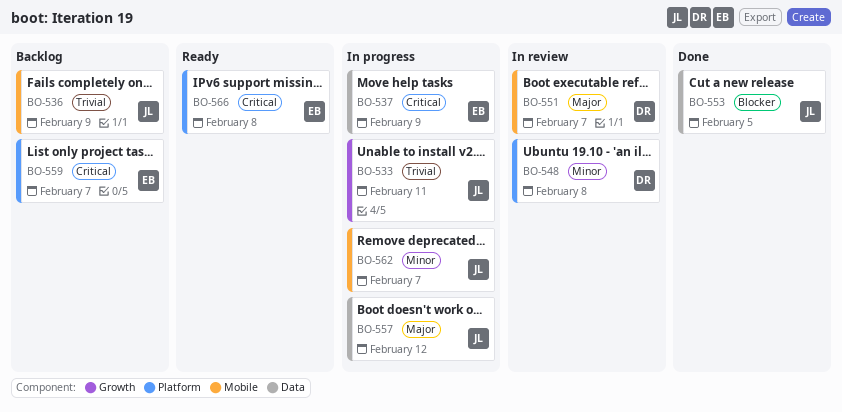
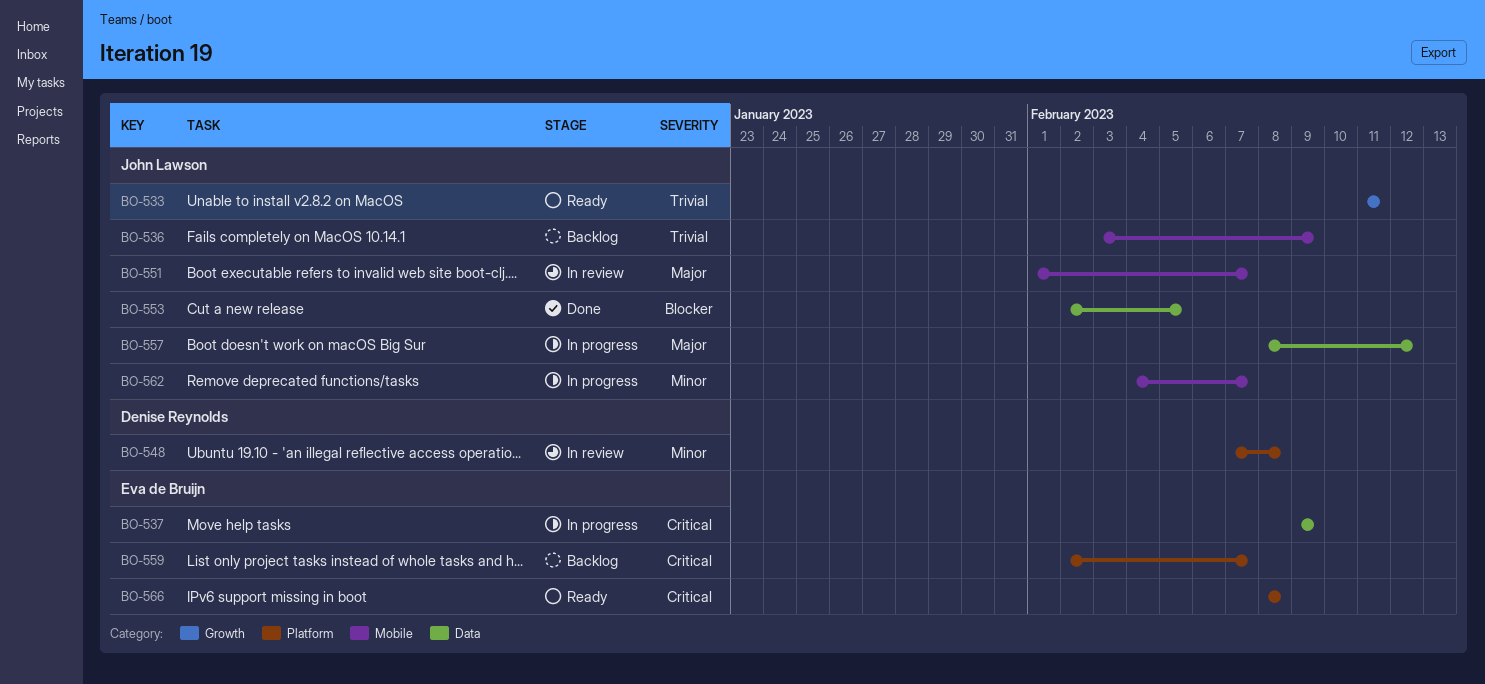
BO-533, status: In progress -> Ready
BO-551, owner: Denise Reynolds -> John Lawson

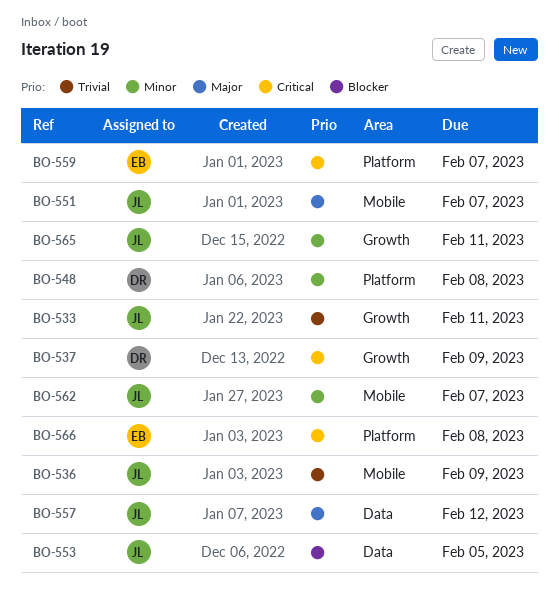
BO-537, owner: Eva de Bruijn -> Denise Reynolds
BO-537, label: Data -> Growth
BO-565: none -> present

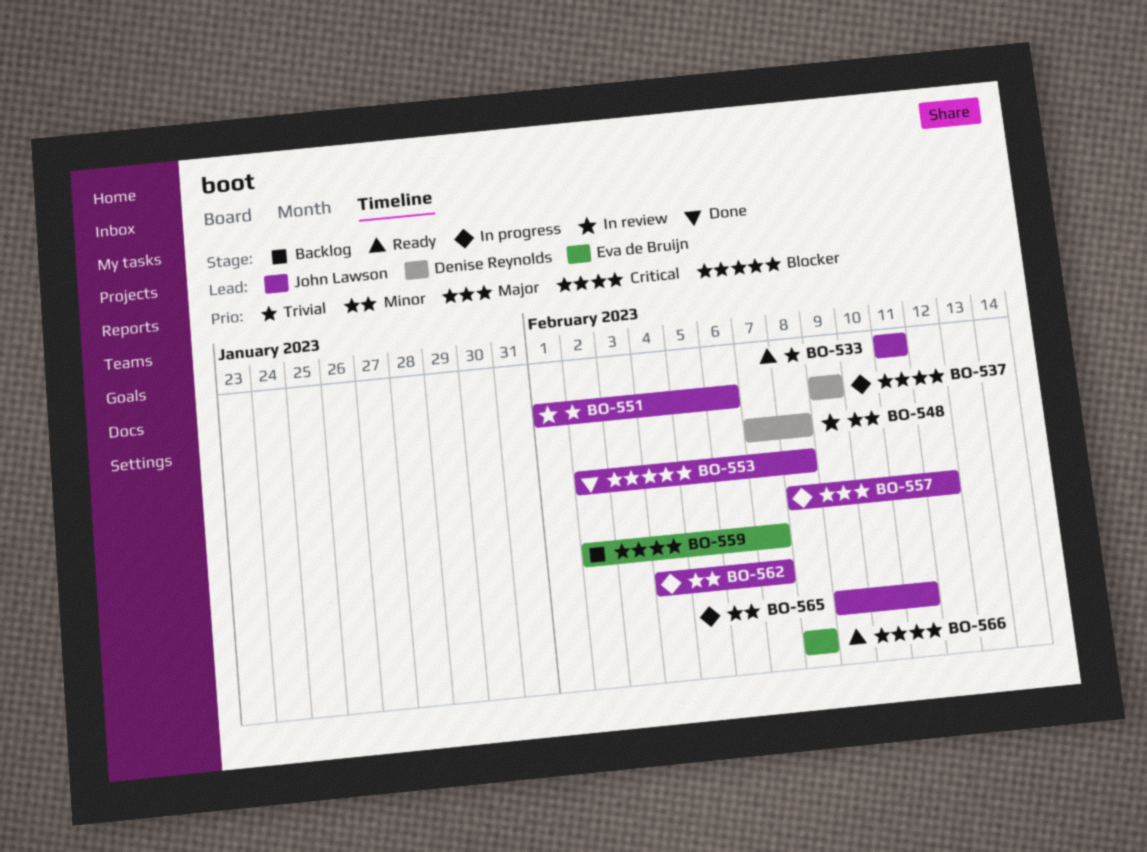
BO-536: present -> none
BO-551, priority: Major -> Trivial
BO-551, due: Feb 7 -> Feb 6
BO-553, due: Feb 5 -> Feb 8

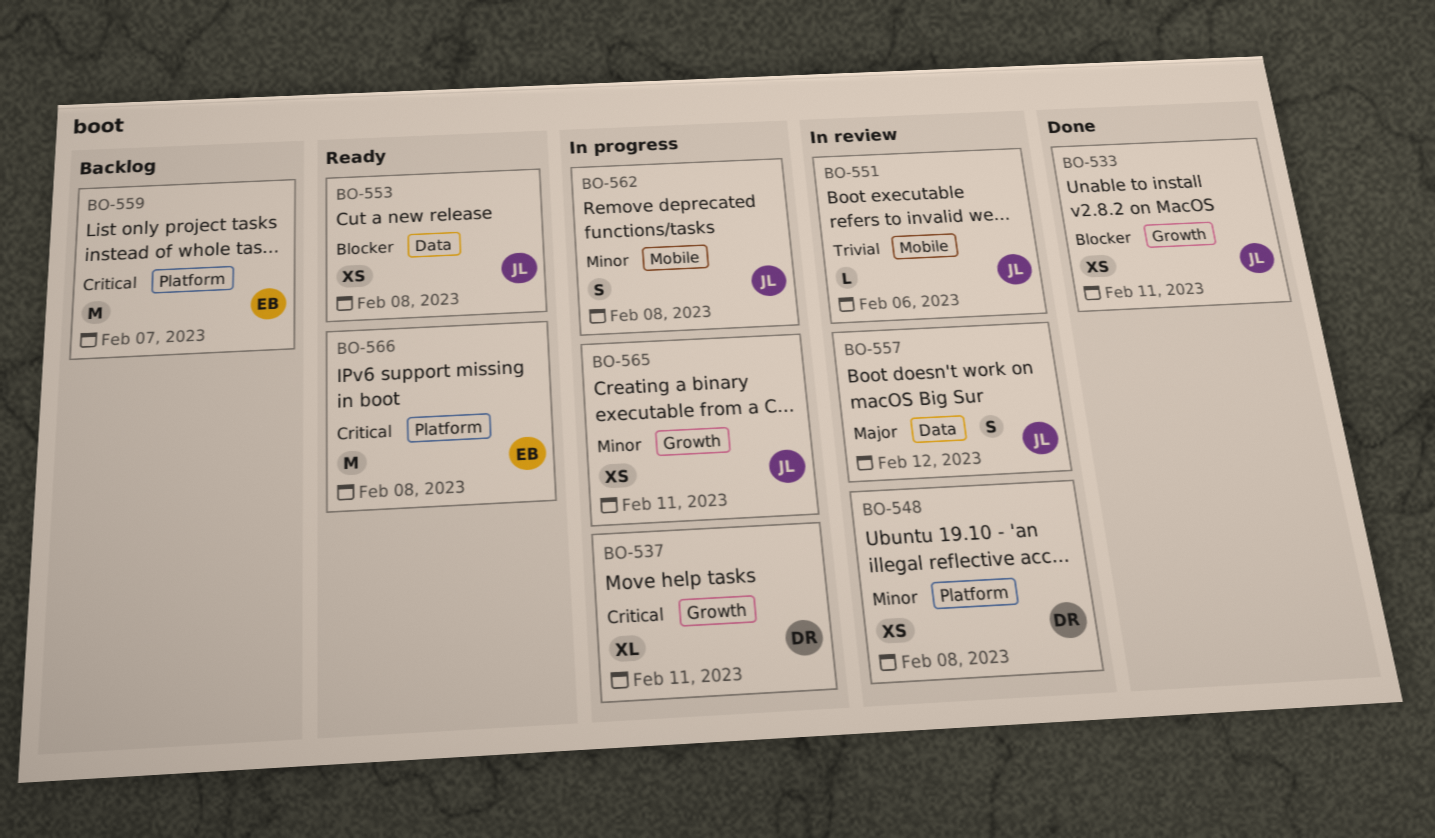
BO-533, status: Ready -> Done
BO-533, priority: Trivial -> Blocker
BO-537, due: Feb 9 -> Feb 11
BO-553, status: Done -> Ready
BO-557, status: In progress -> In review
BO-562, due: Feb 7 -> Feb 8

